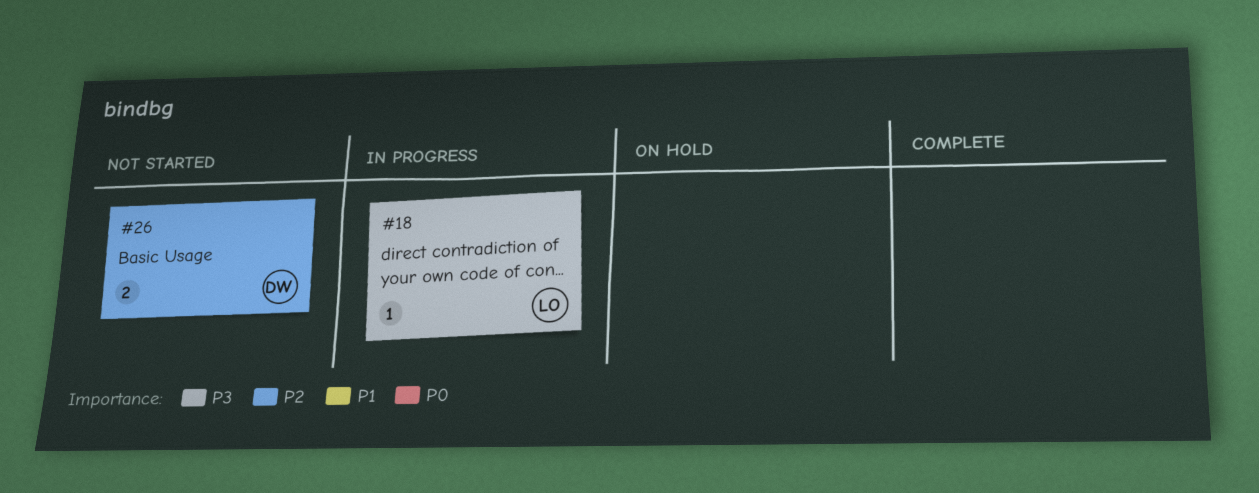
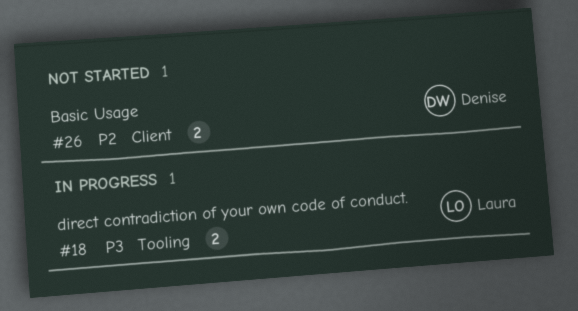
#18, estimate: 1 -> 2

